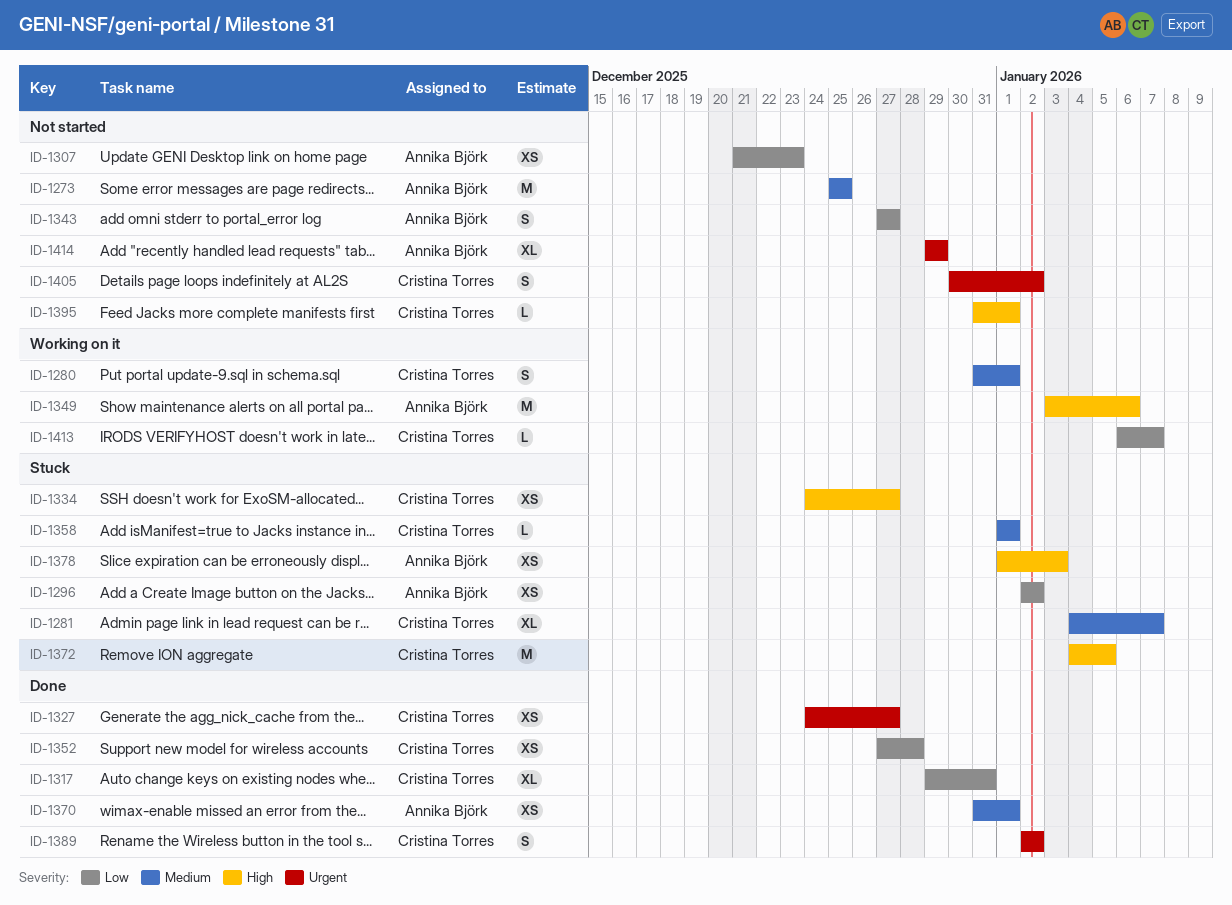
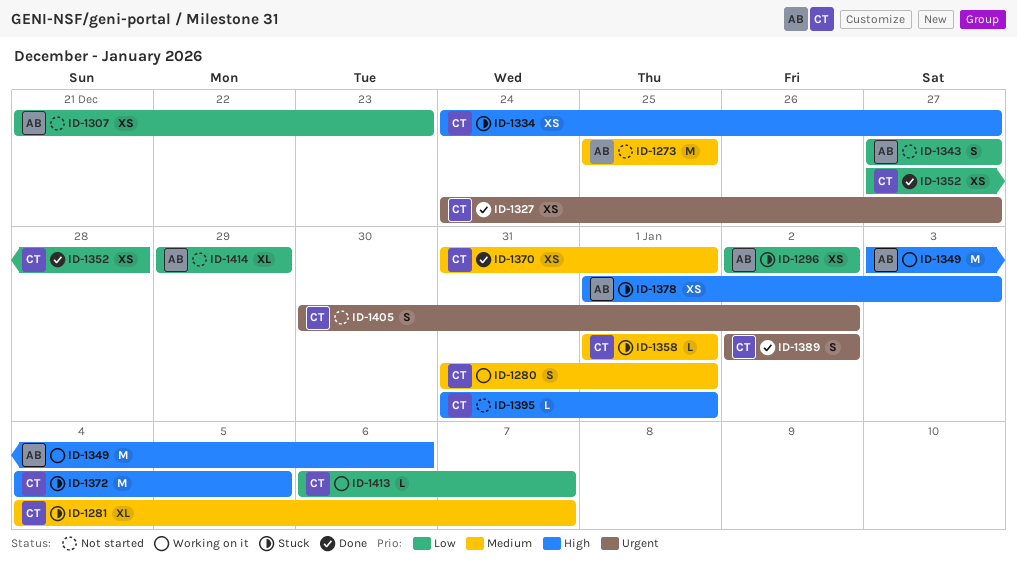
ID-1317: present -> none
ID-1370, owner: Annika Björk -> Cristina Torres
ID-1414, priority: Urgent -> Low

